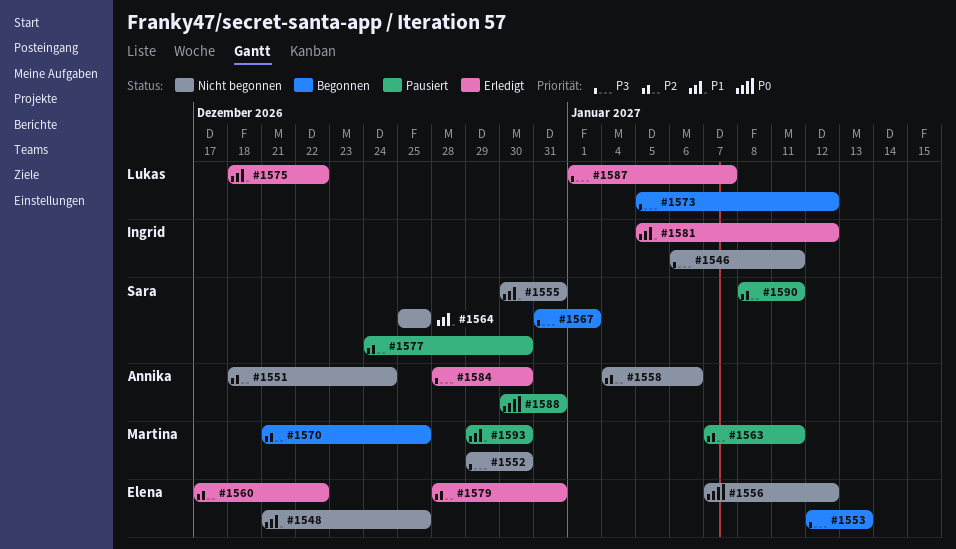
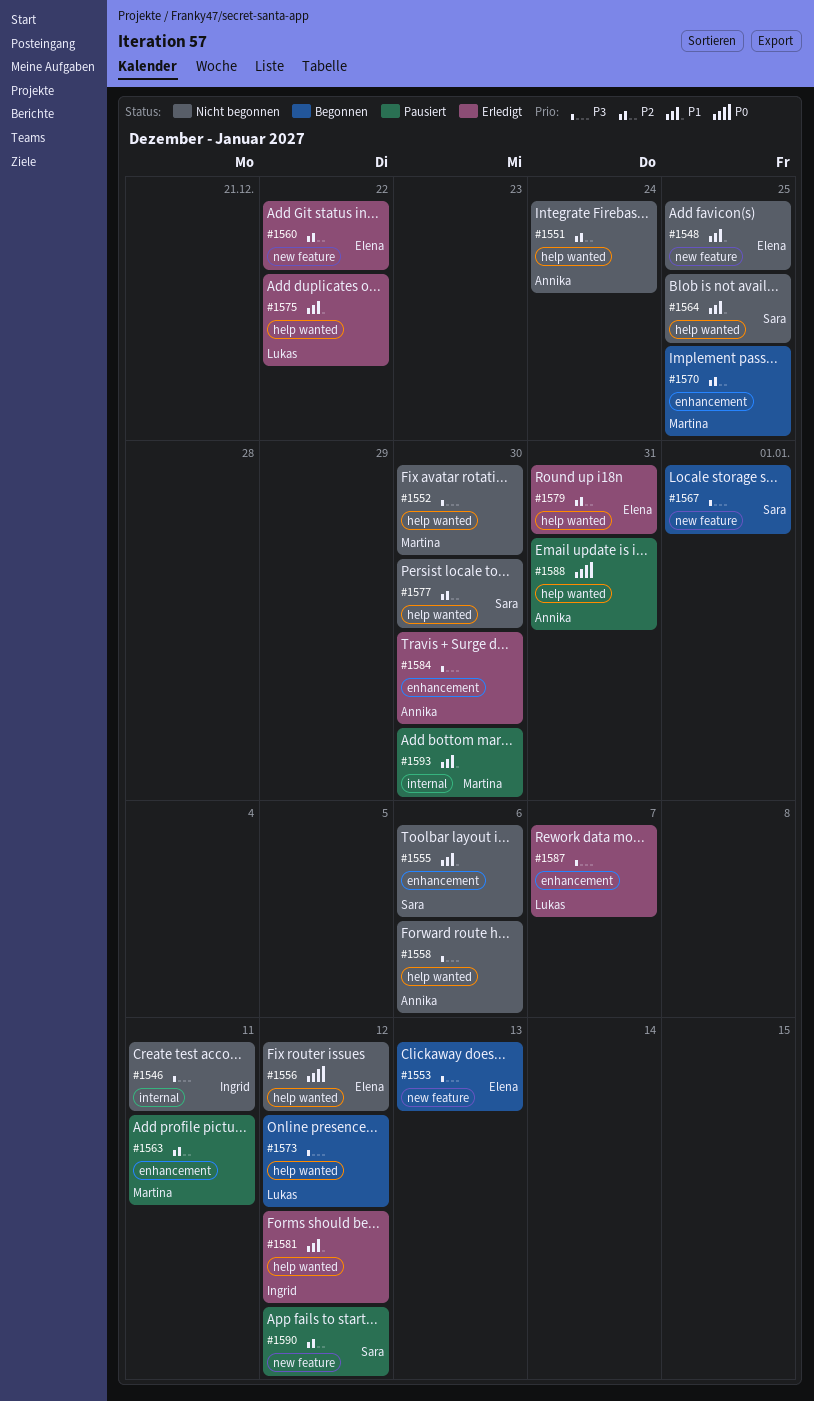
#1555, due: Dec 31 -> Jan 6
#1558, priority: P2 -> P3
#1577, status: Pausiert -> Nicht begonnen
#1590, due: Jan 11 -> Jan 12

